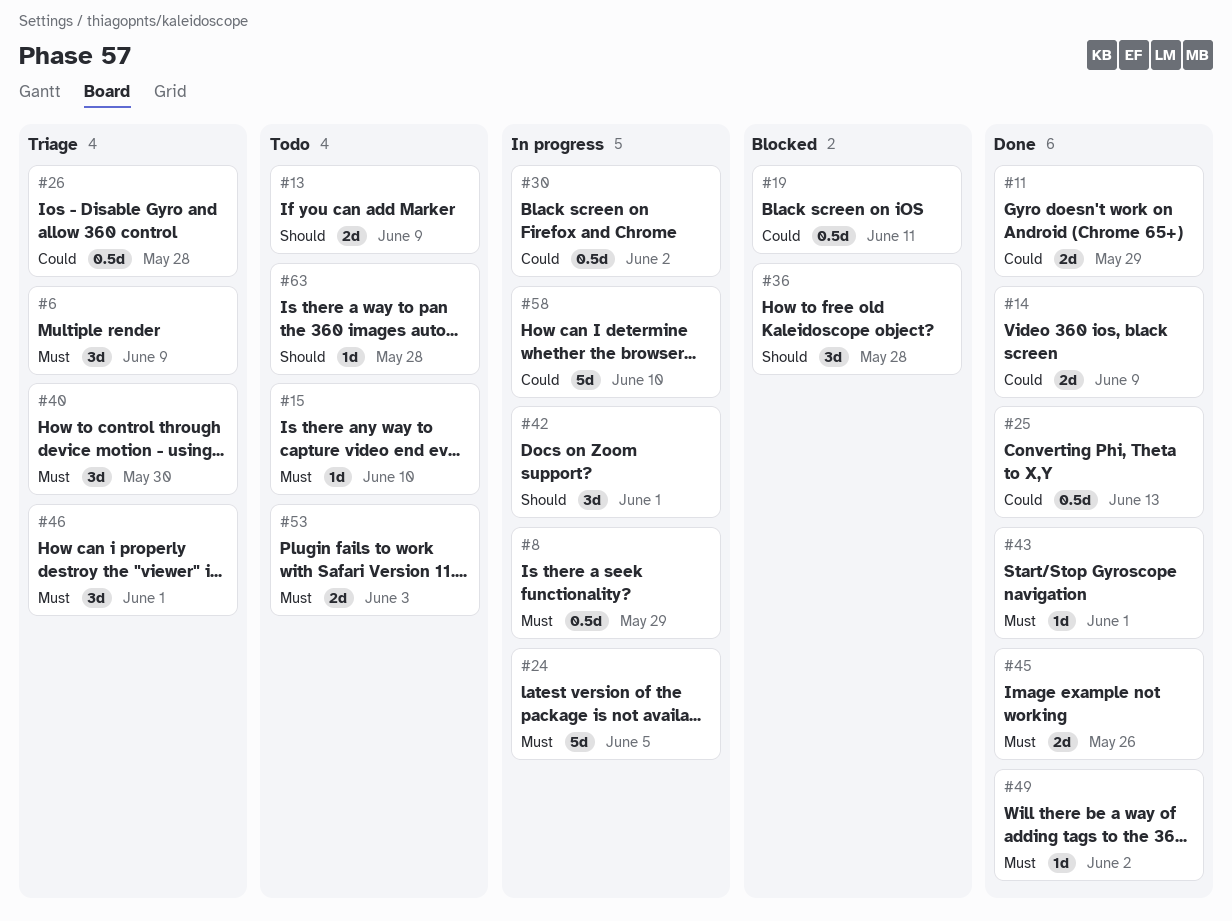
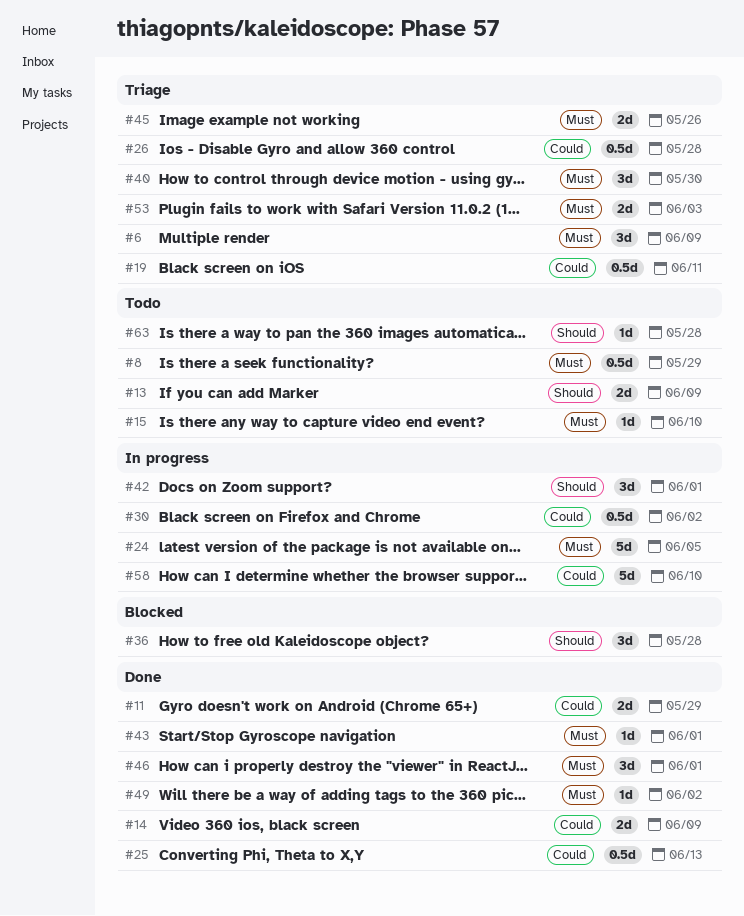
#8, status: In progress -> Todo
#19, status: Blocked -> Triage
#45, status: Done -> Triage
#46, status: Triage -> Done
#53, status: Todo -> Triage

